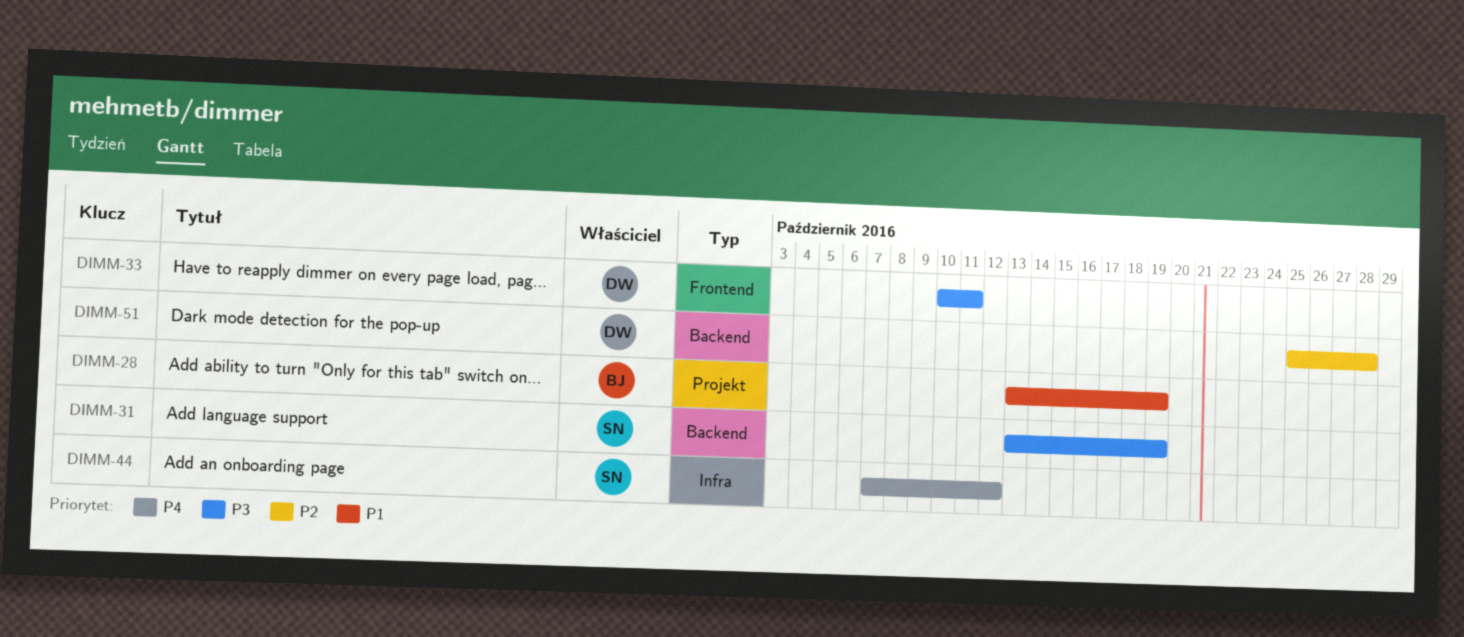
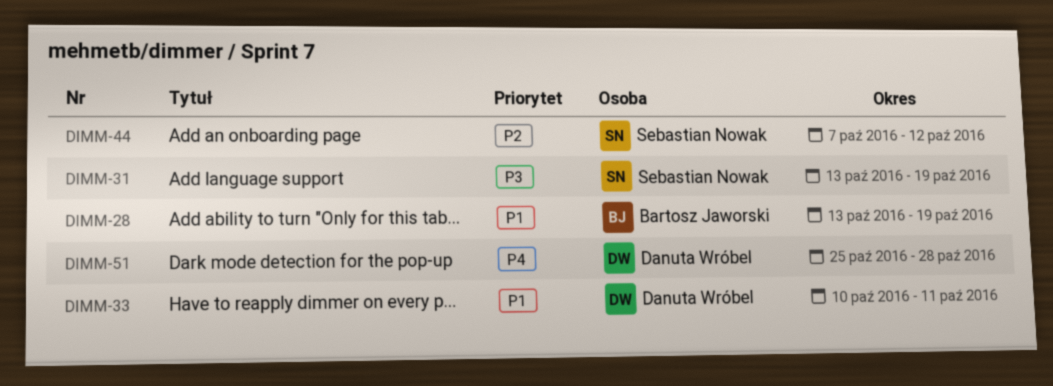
DIMM-33, priority: P3 -> P1
DIMM-44, priority: P4 -> P2
DIMM-51, priority: P2 -> P4

